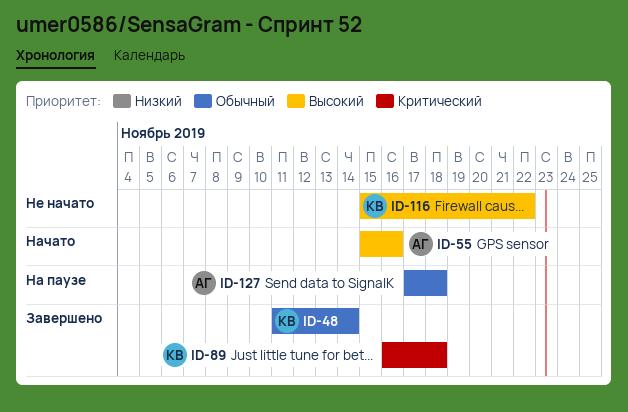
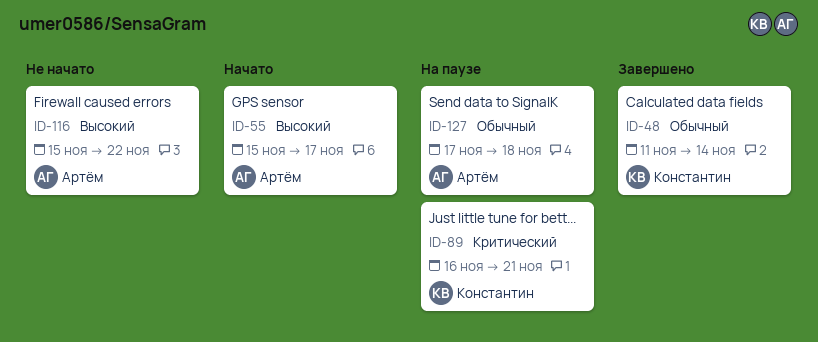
ID-55, due: Nov 16 -> Nov 17
ID-89, status: Завершено -> На паузе
ID-89, due: Nov 18 -> Nov 21
ID-116, owner: Константин -> Артём

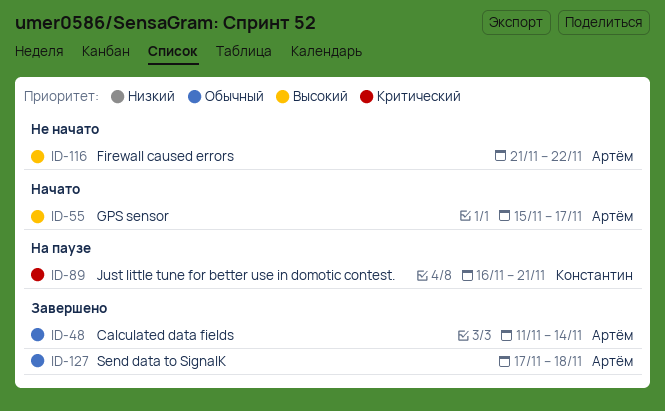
ID-48, owner: Константин -> Артём
ID-116, start: Nov 15 -> Nov 21
ID-127, status: На паузе -> Завершено

